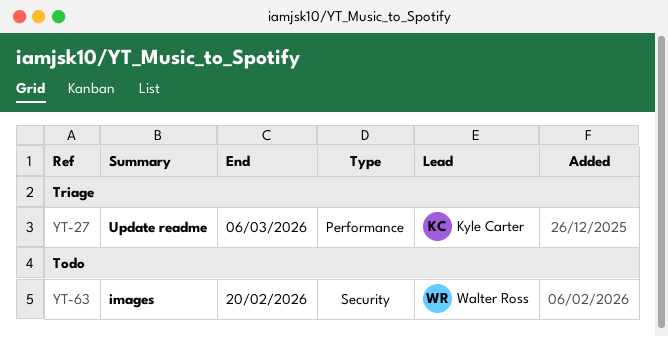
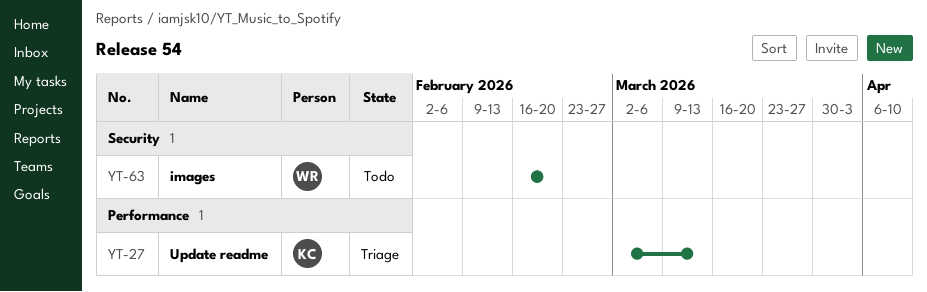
YT-27, due: Mar 6 -> Mar 13

